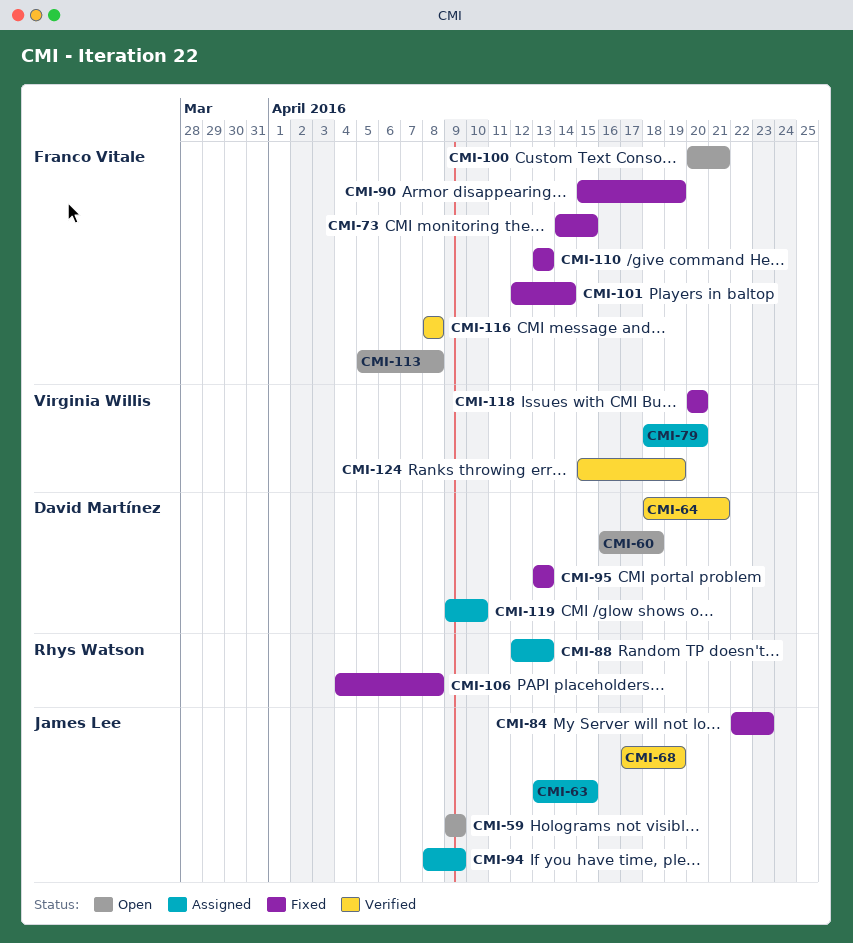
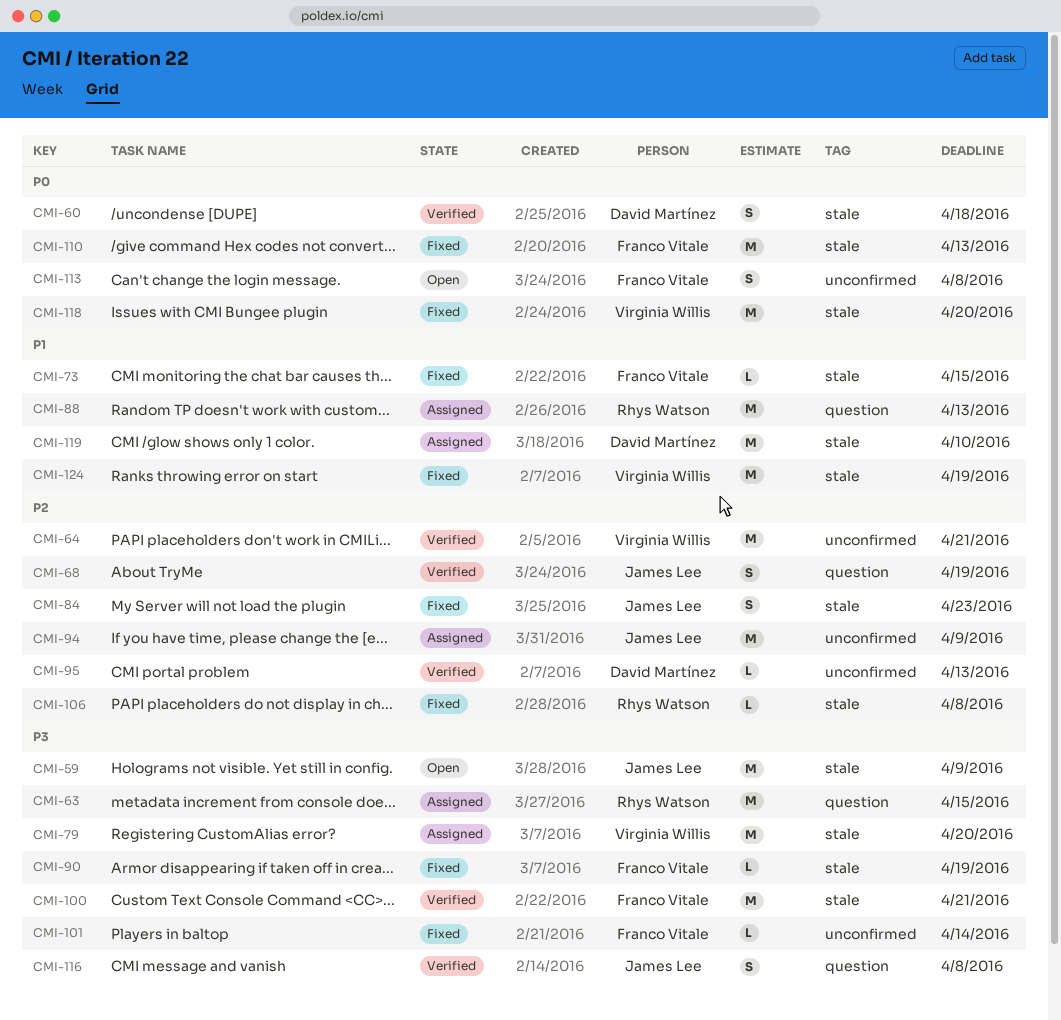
CMI-60, status: Open -> Verified
CMI-63, owner: James Lee -> Rhys Watson
CMI-64, owner: David Martínez -> Virginia Willis
CMI-95, status: Fixed -> Verified
CMI-100, status: Open -> Verified
CMI-116, owner: Franco Vitale -> James Lee
CMI-124, status: Verified -> Fixed

